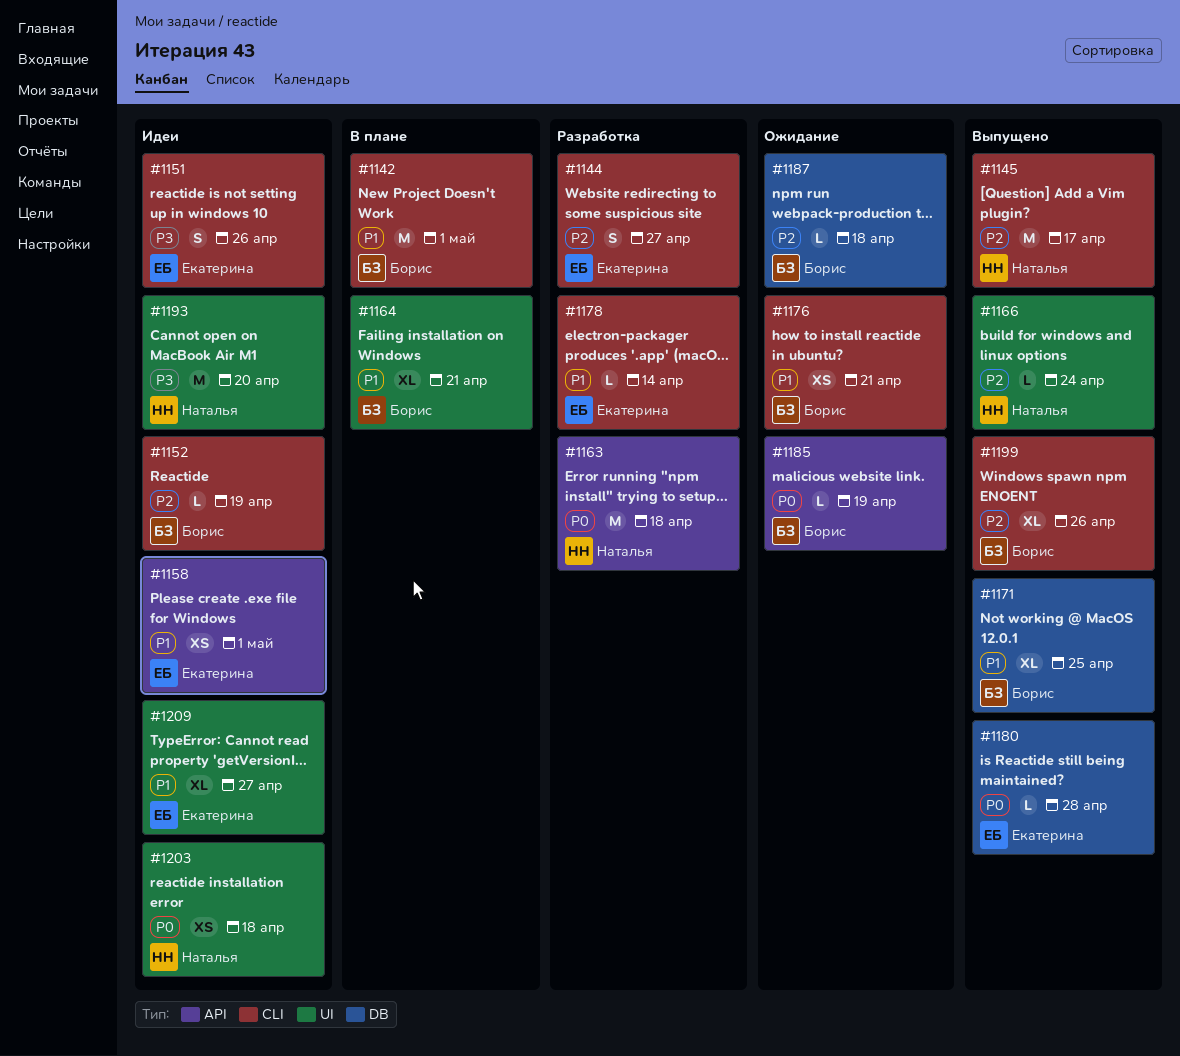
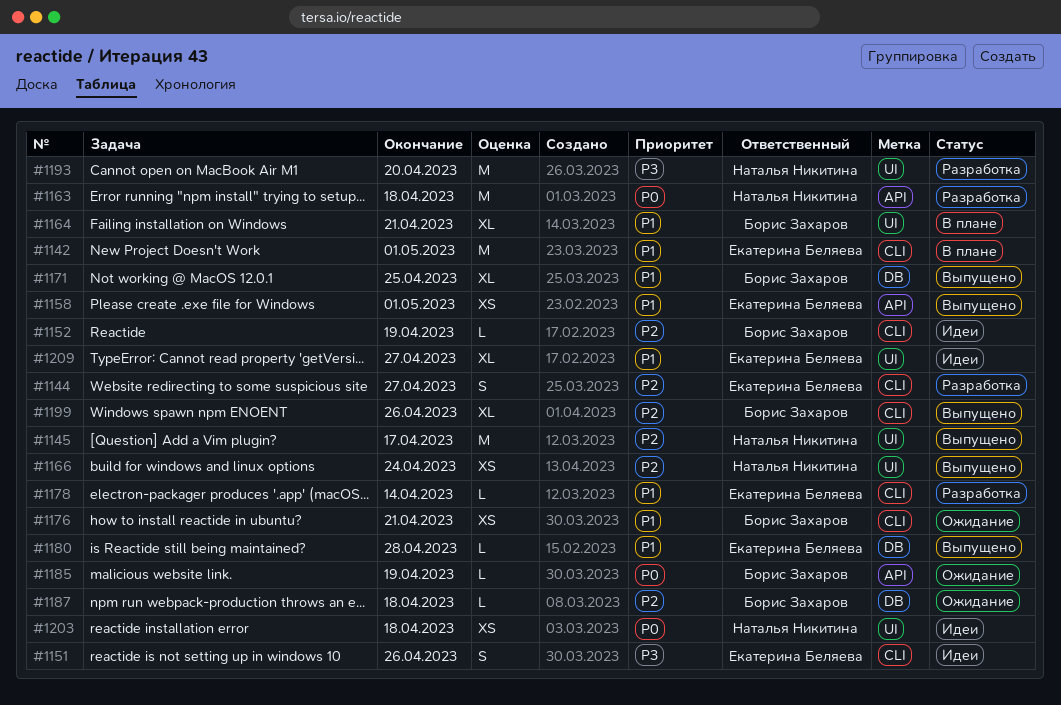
#1142, owner: Борис Захаров -> Екатерина Беляева
#1145, label: CLI -> UI
#1158, status: Идеи -> Выпущено
#1166, estimate: L -> XS
#1180, priority: P0 -> P1
#1193, status: Идеи -> Разработка

